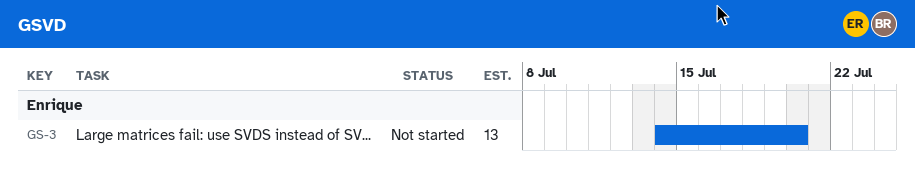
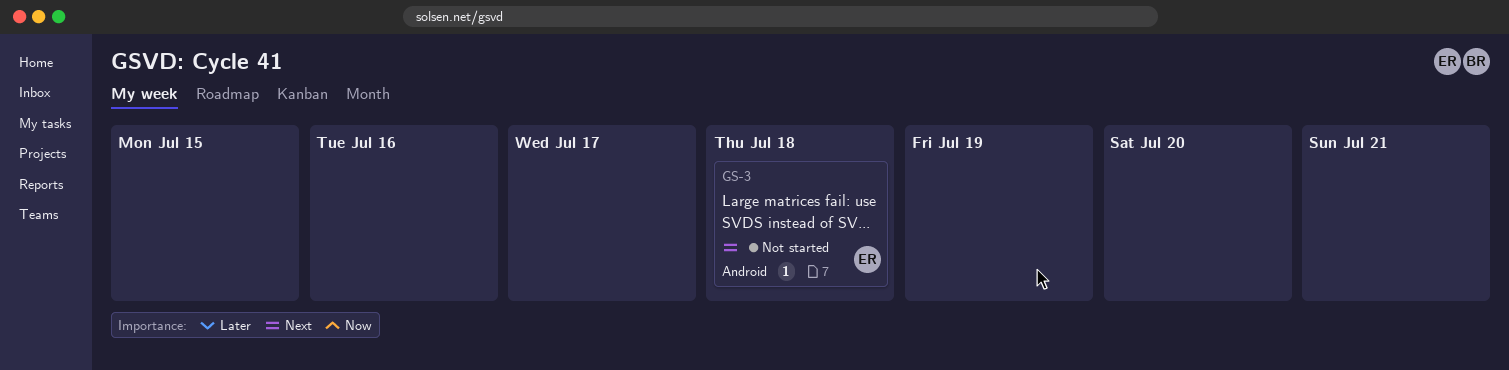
GS-3, estimate: 13 -> 1
GS-3, due: Jul 20 -> Jul 18

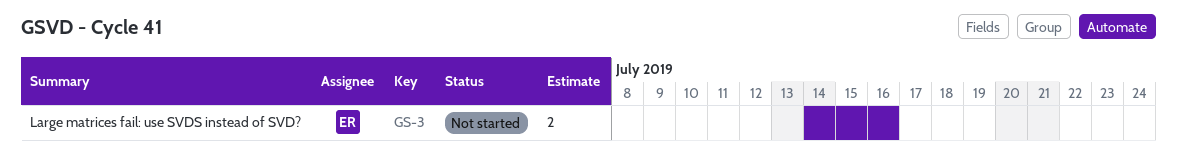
GS-3, estimate: 1 -> 2
GS-3, due: Jul 18 -> Jul 16

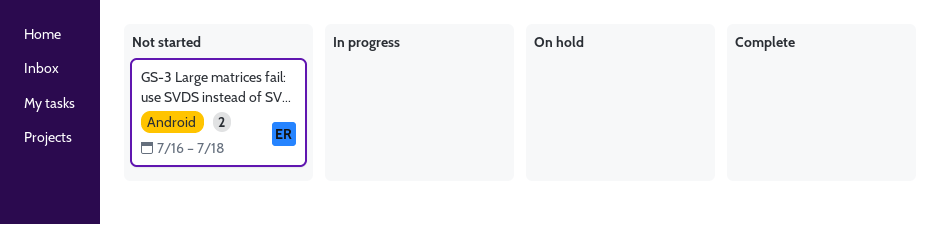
GS-3, start: Jul 14 -> Jul 16
GS-3, due: Jul 16 -> Jul 18

